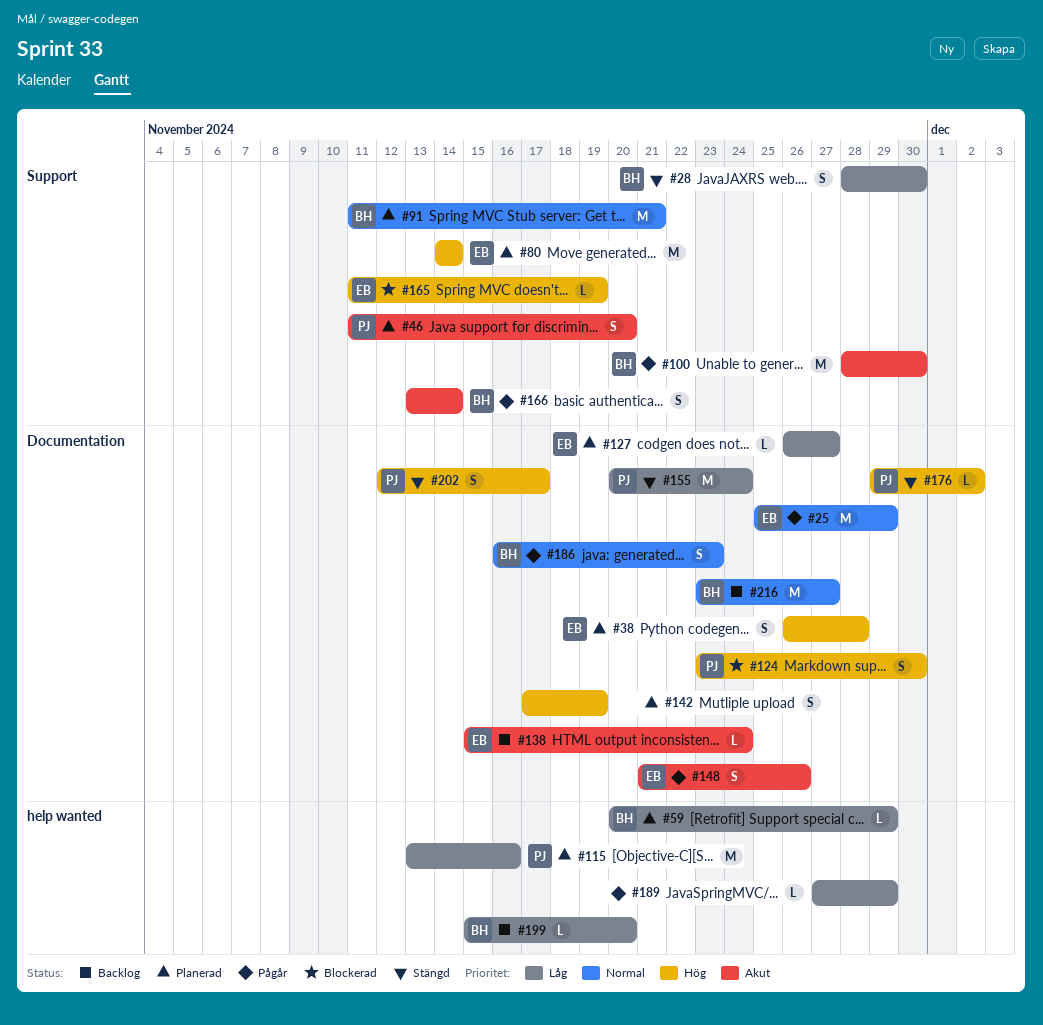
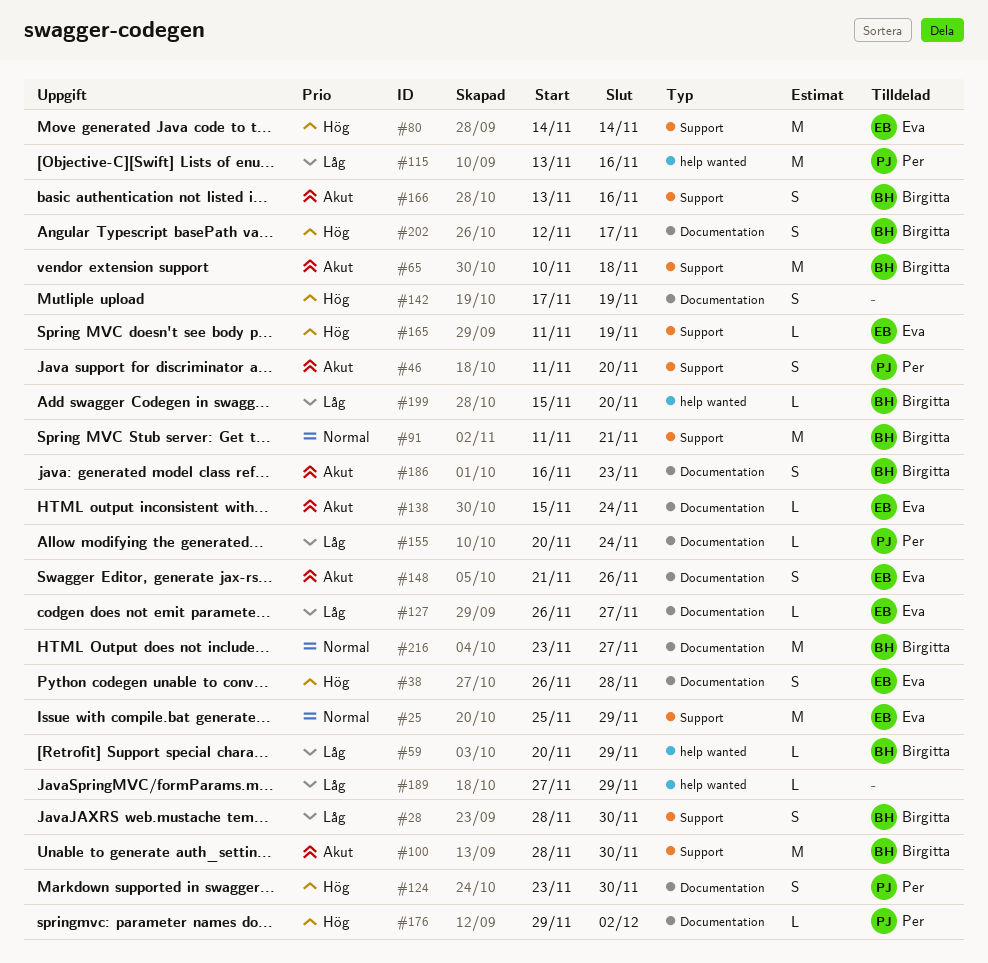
#25, label: Documentation -> Support
#65: none -> present
#155, estimate: M -> L
#166, due: Nov 14 -> Nov 16
#186, priority: Normal -> Akut
#202, owner: Per -> Birgitta

